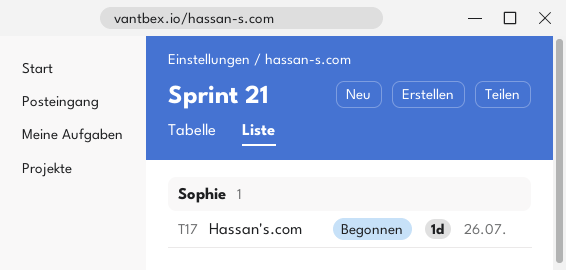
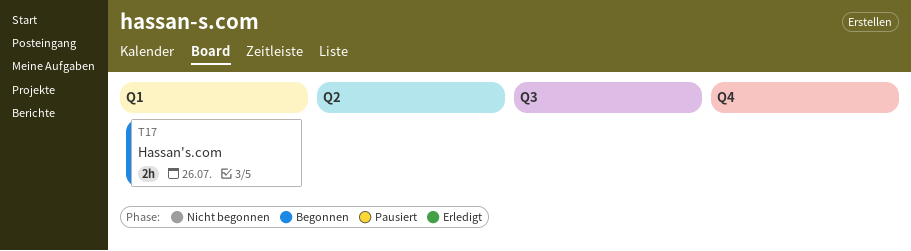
T17, estimate: 1d -> 2h

